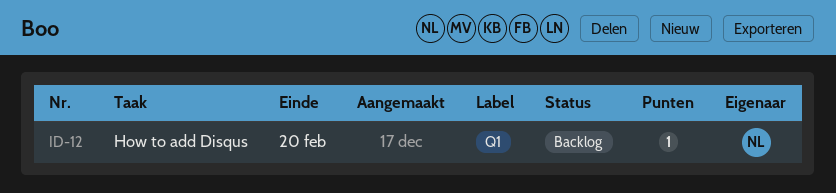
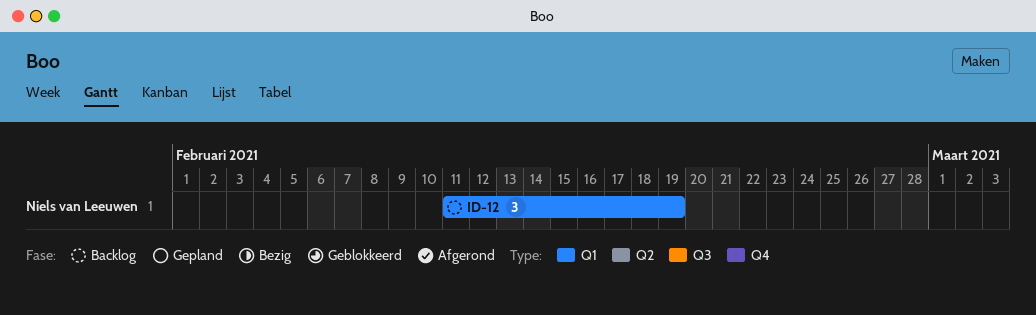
ID-12, estimate: 1 -> 3
ID-12, due: Feb 20 -> Feb 19

